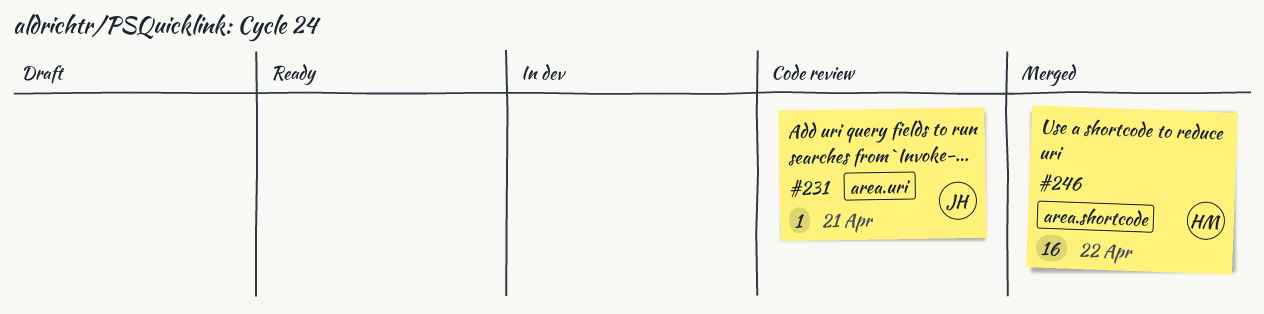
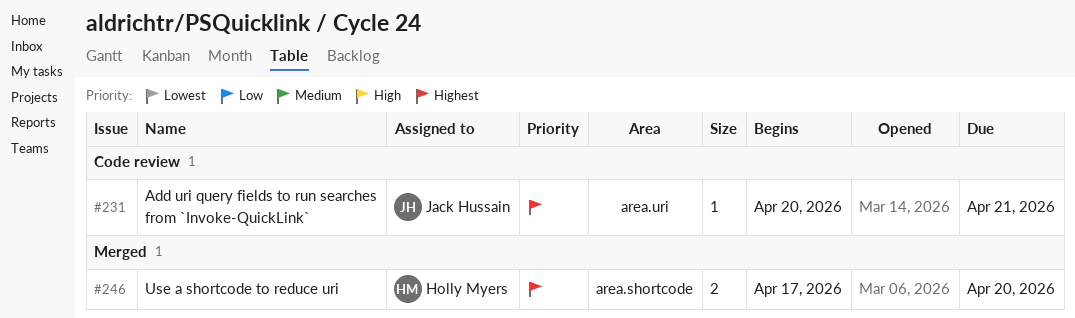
#246, estimate: 16 -> 2
#246, due: Apr 22 -> Apr 20

